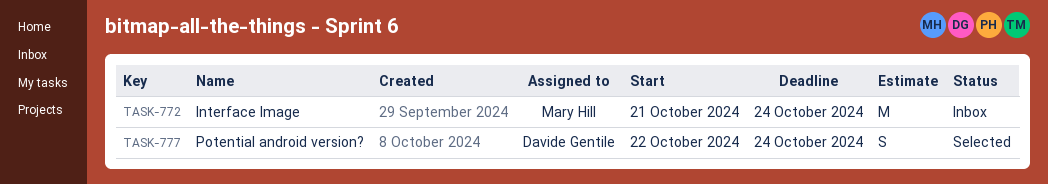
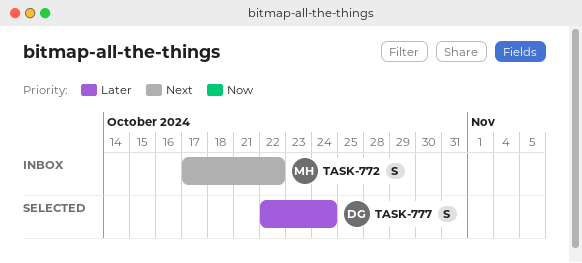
TASK-772, estimate: M -> S
TASK-772, start: Oct 21 -> Oct 17
TASK-772, due: Oct 24 -> Oct 22

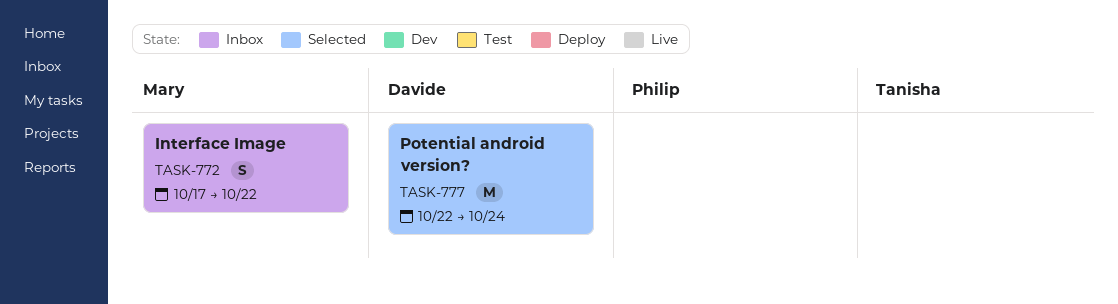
TASK-777, estimate: S -> M

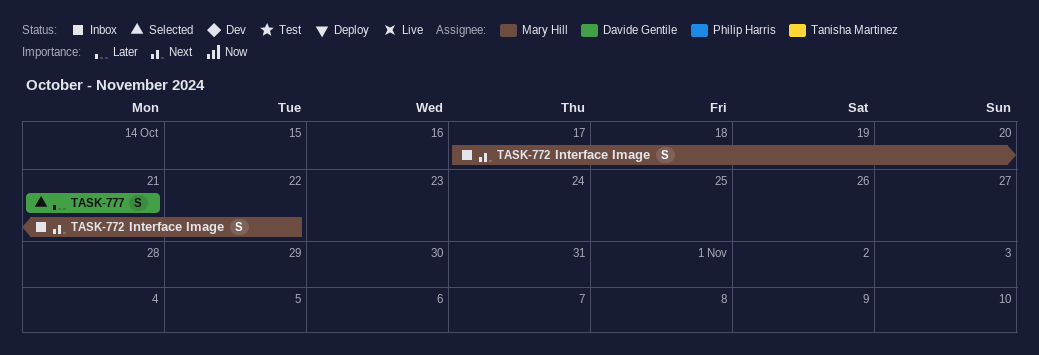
TASK-777, estimate: M -> S
TASK-777, start: Oct 22 -> Oct 21
TASK-777, due: Oct 24 -> Oct 21

